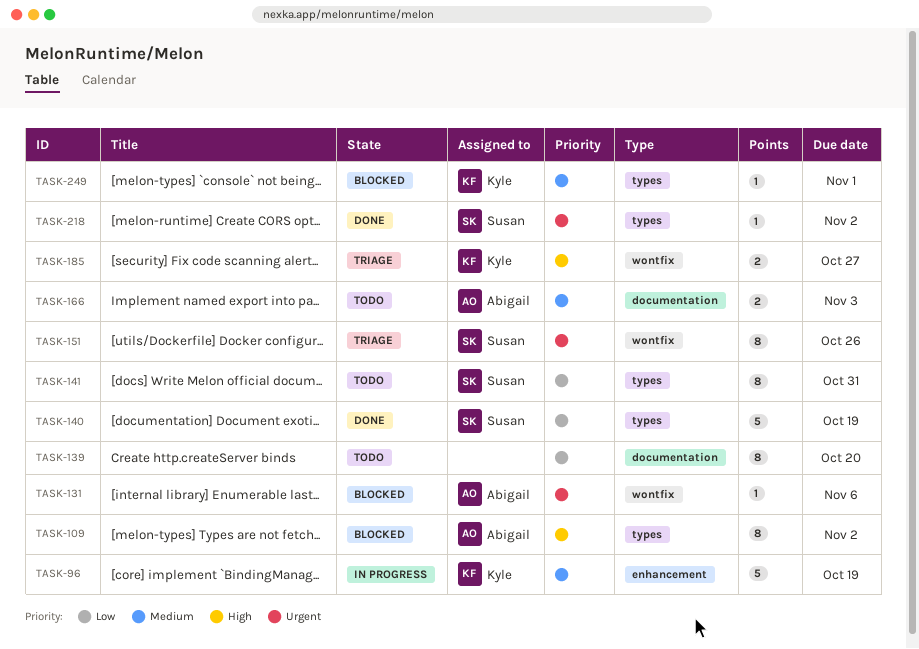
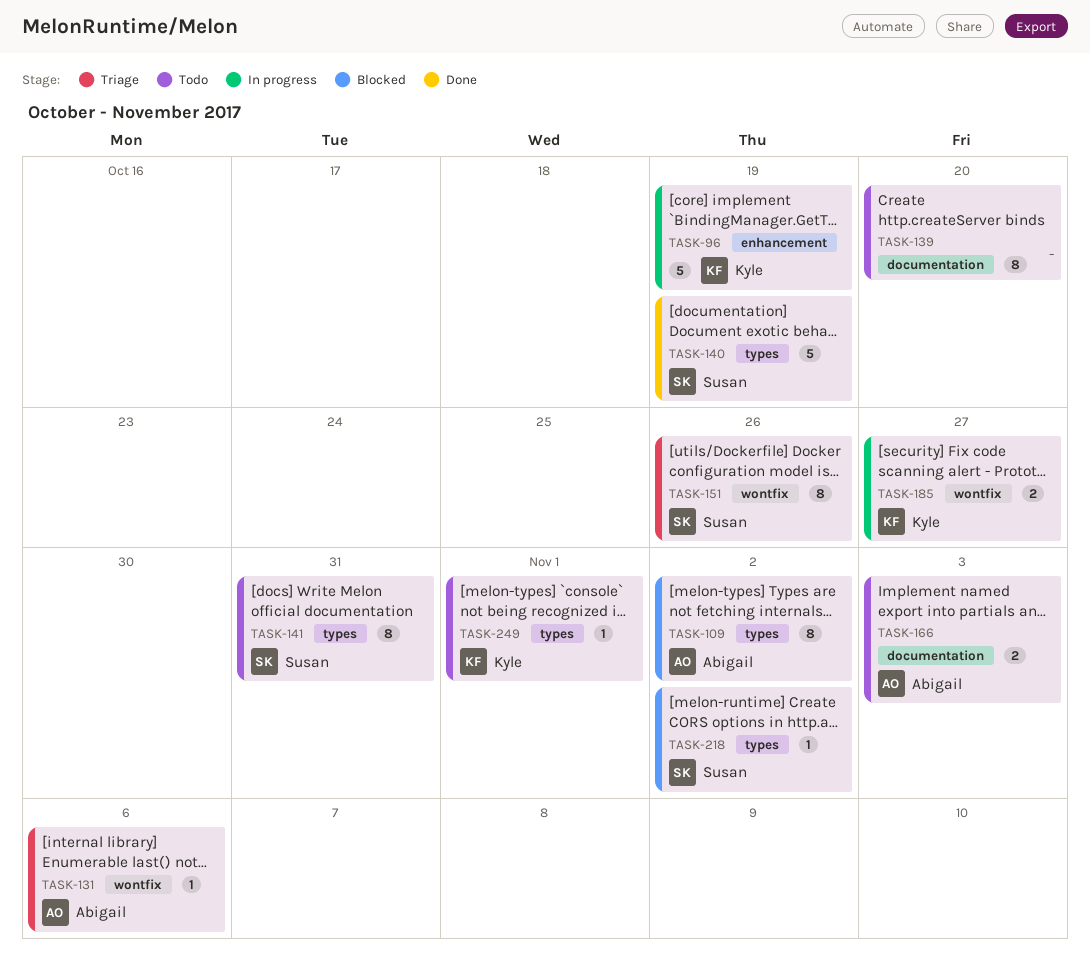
TASK-131, status: Blocked -> Triage
TASK-185, status: Triage -> In progress
TASK-218, status: Done -> Blocked
TASK-249, status: Blocked -> Todo

